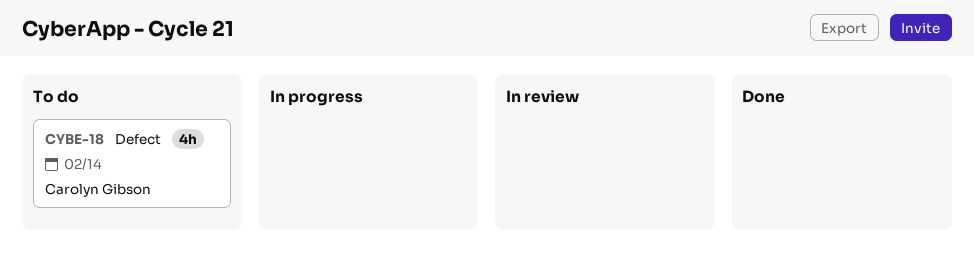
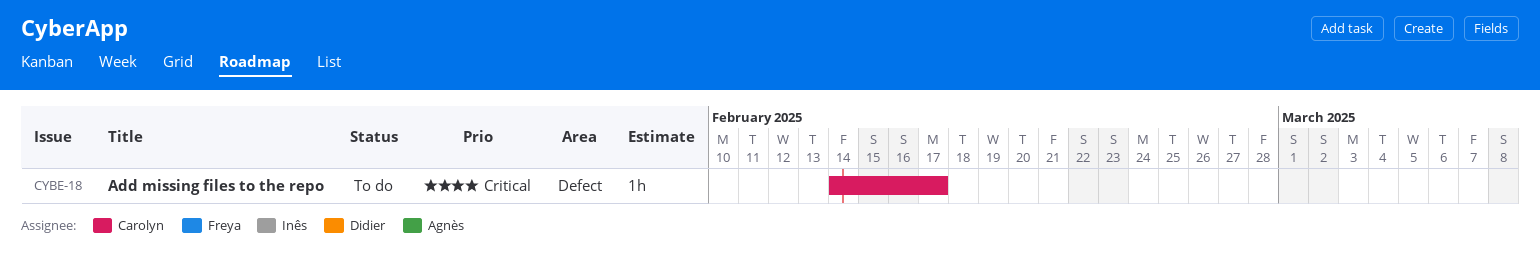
CYBE-18, estimate: 4h -> 1h
CYBE-18, due: Feb 14 -> Feb 17

